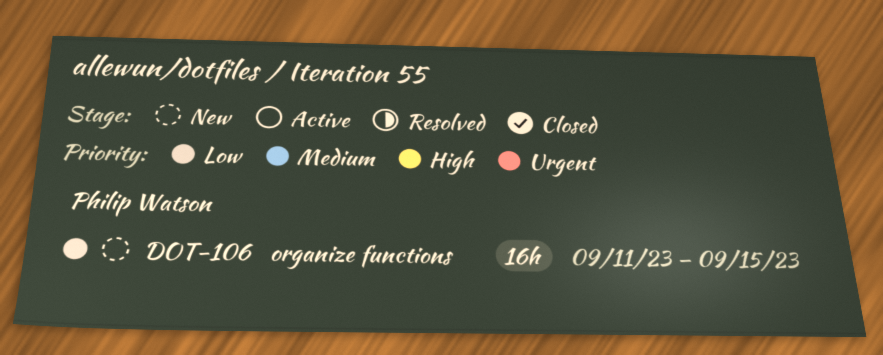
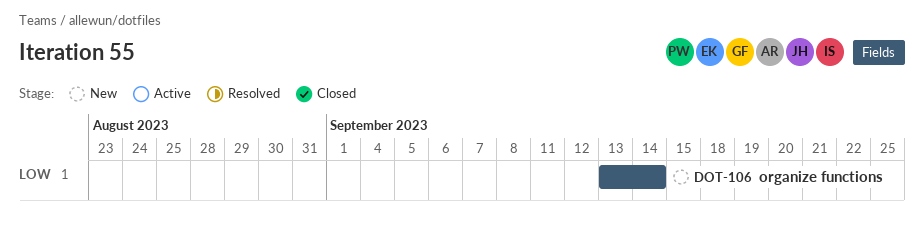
DOT-106, start: Sep 11 -> Sep 13
DOT-106, due: Sep 15 -> Sep 14

